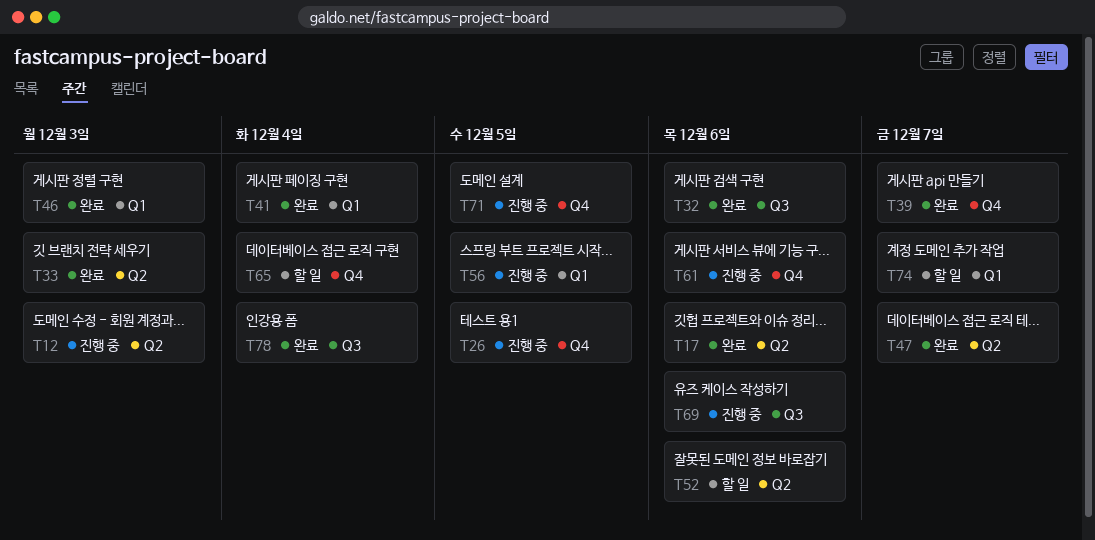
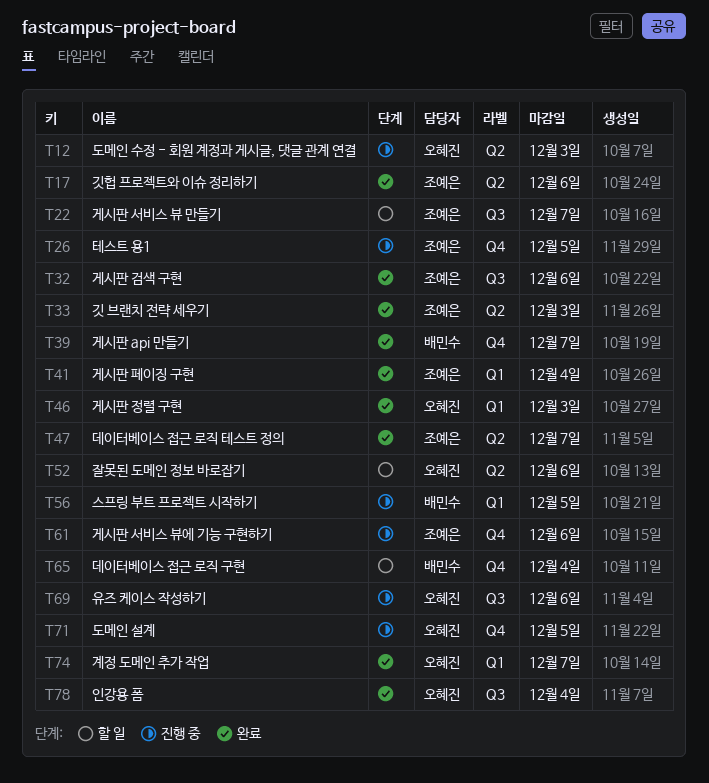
T22: none -> present
T74, status: 할 일 -> 완료

